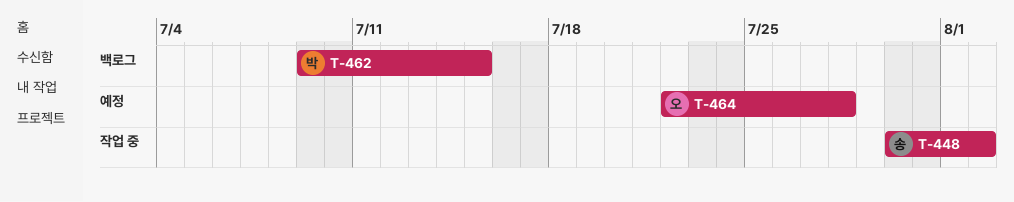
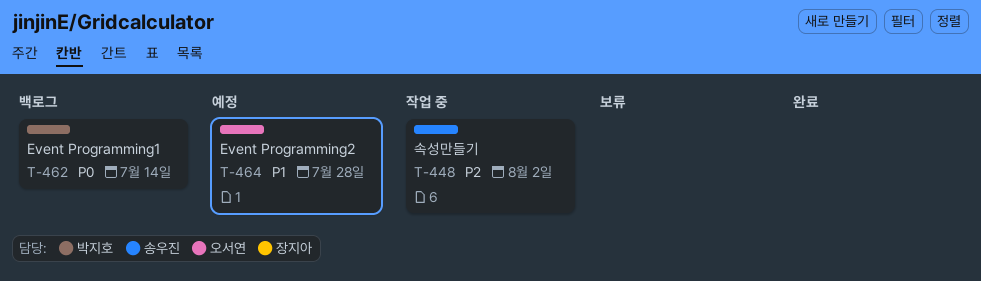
T-462, due: Jul 15 -> Jul 14

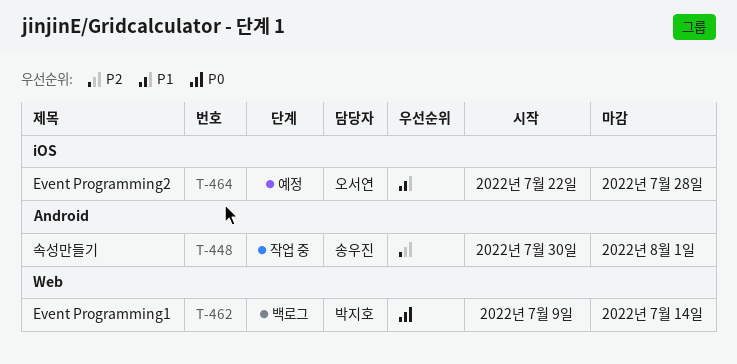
T-448, due: Aug 2 -> Aug 1

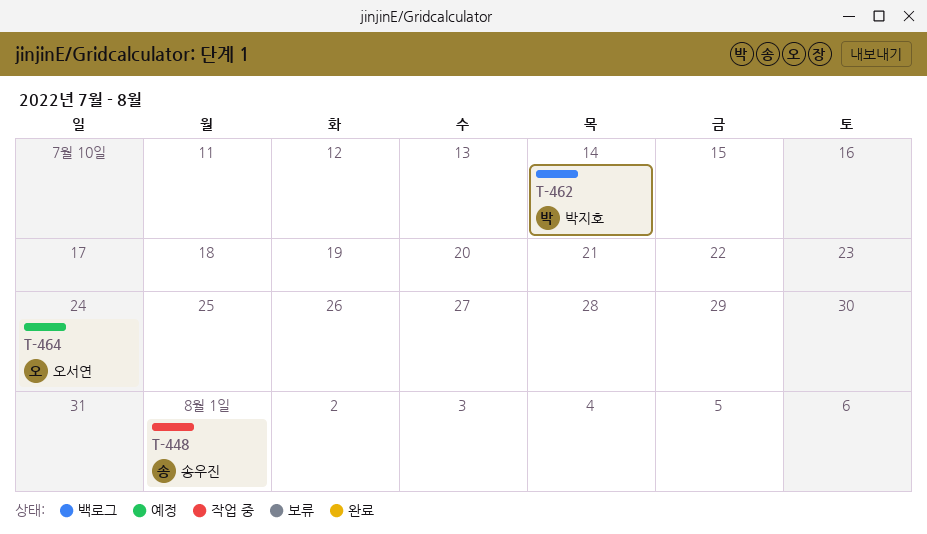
T-464, due: Jul 28 -> Jul 24

